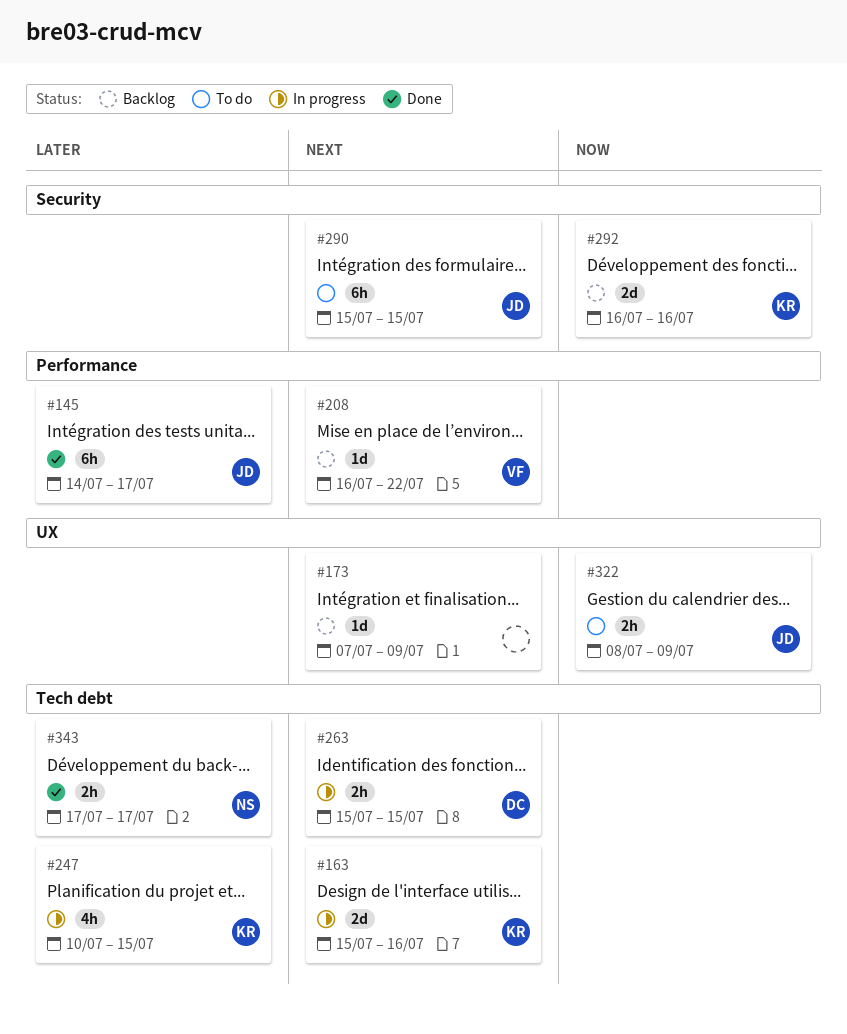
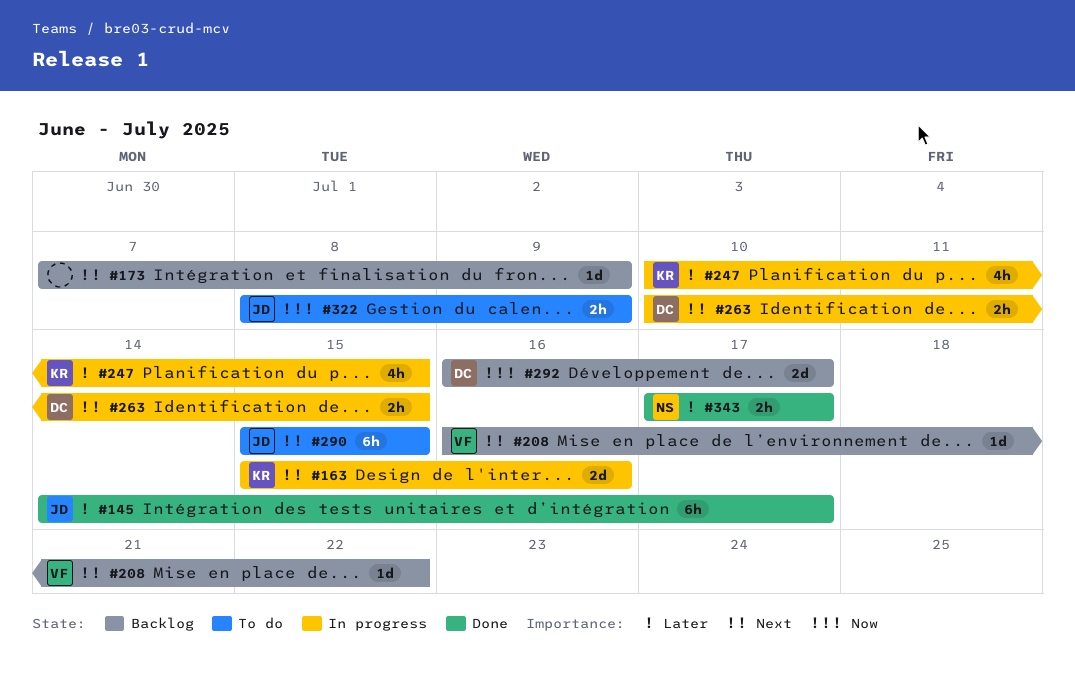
#263, start: Jul 15 -> Jul 10
#292, owner: KR -> DC
#292, due: Jul 16 -> Jul 17

